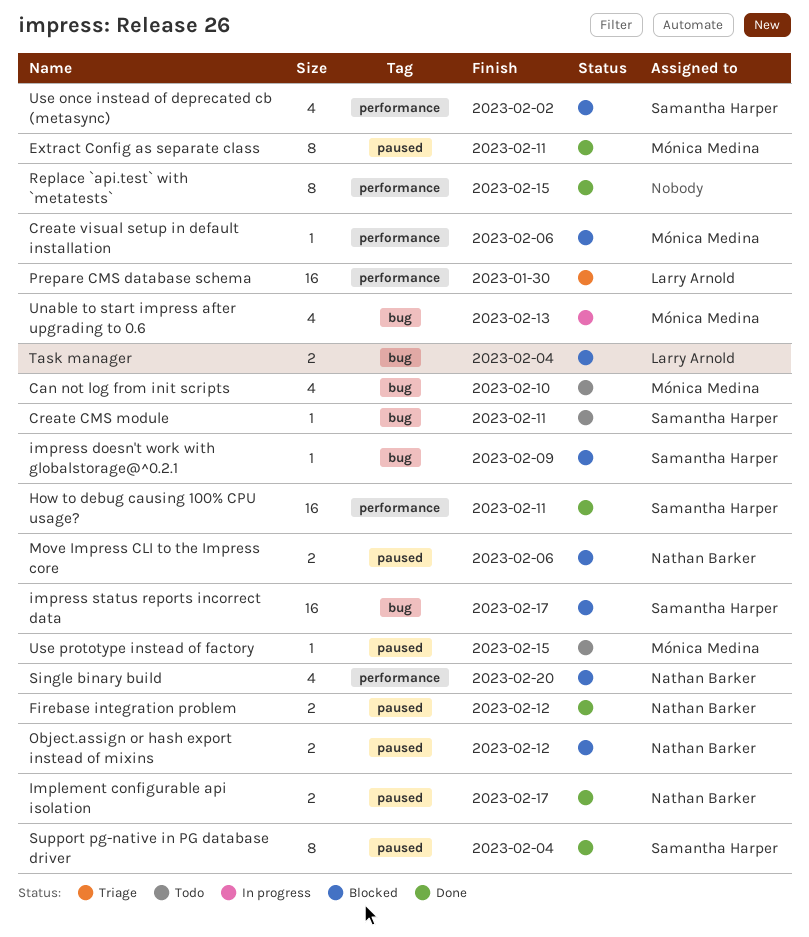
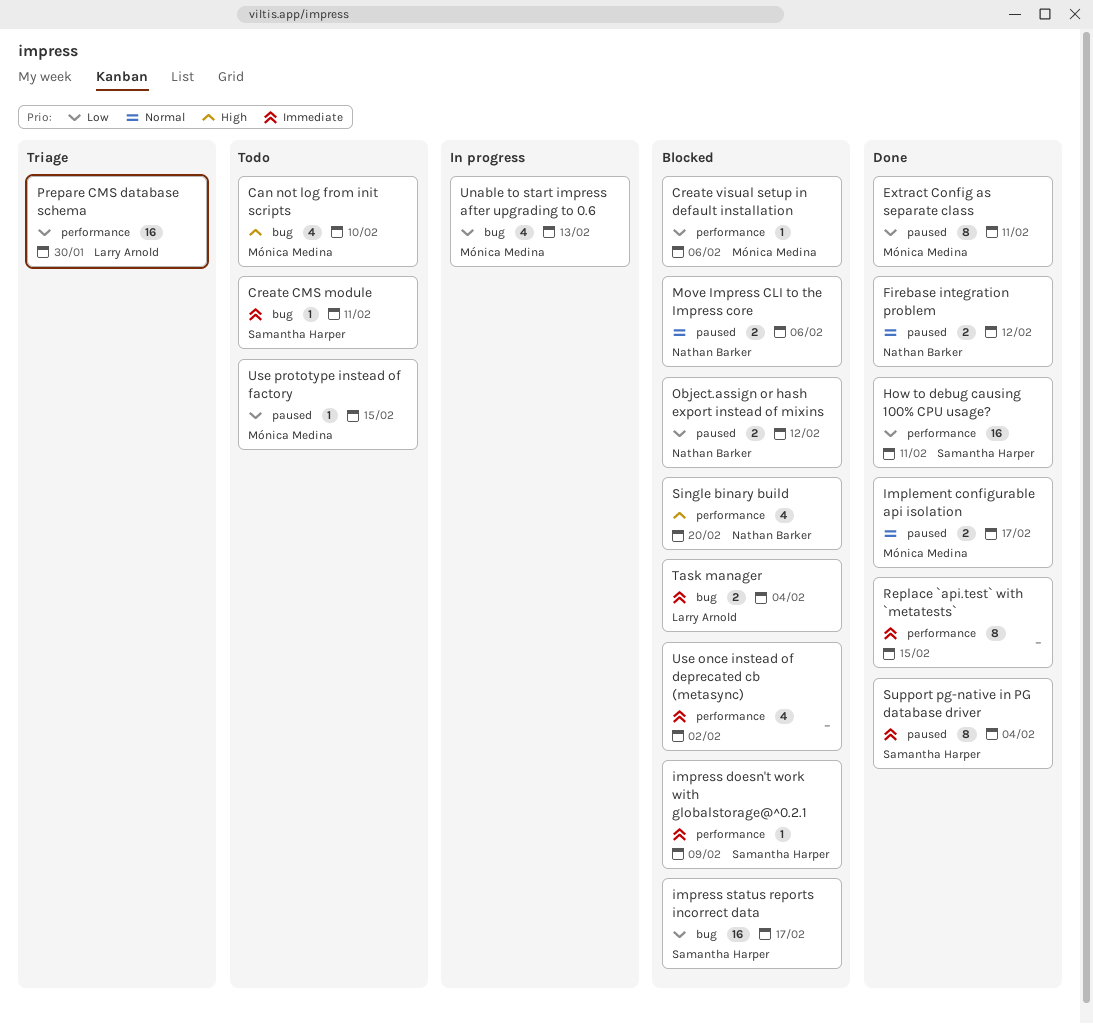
Implement configurable api isolation, owner: Nathan Barker -> Mónica Medina
impress doesn't work with globalstorage@^0.2.1, label: bug -> performance
Use once instead of deprecated cb (metasync), owner: Samantha Harper -> none

